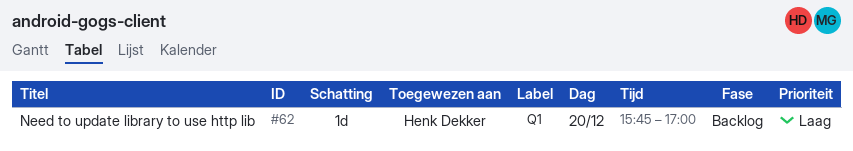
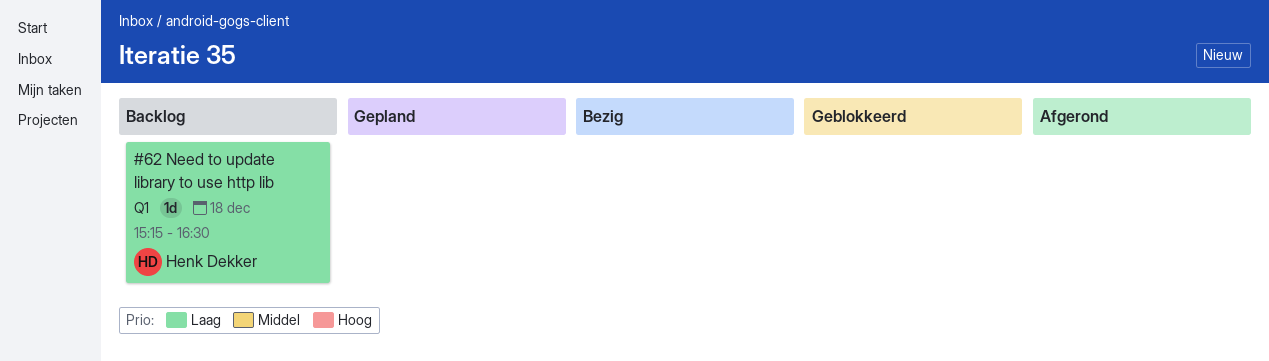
#62, day: Dec 20 -> Dec 18
#62, begins: 15:45 -> 15:15
#62, ends: 17:00 -> 16:30

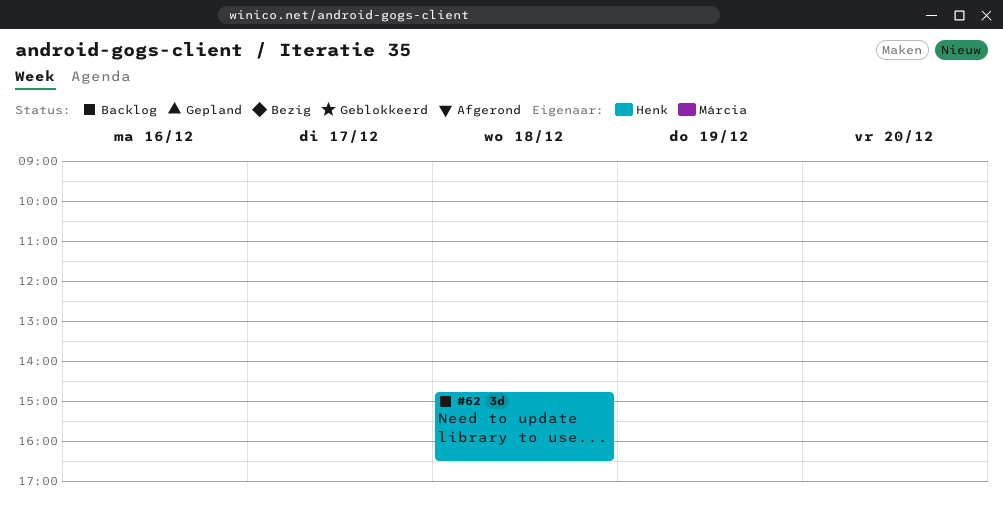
#62, estimate: 1d -> 3d
#62, begins: 15:15 -> 14:45

